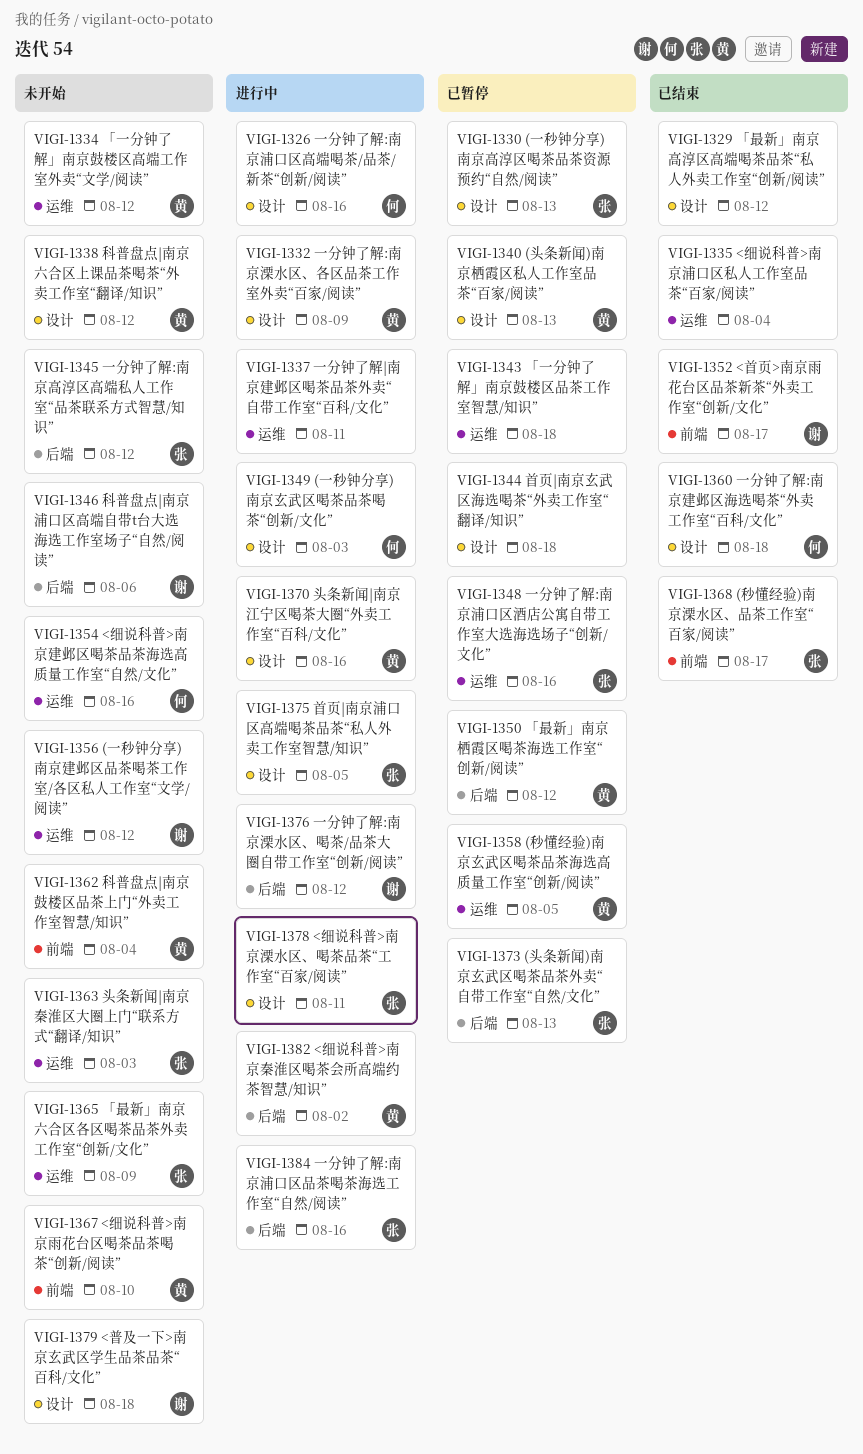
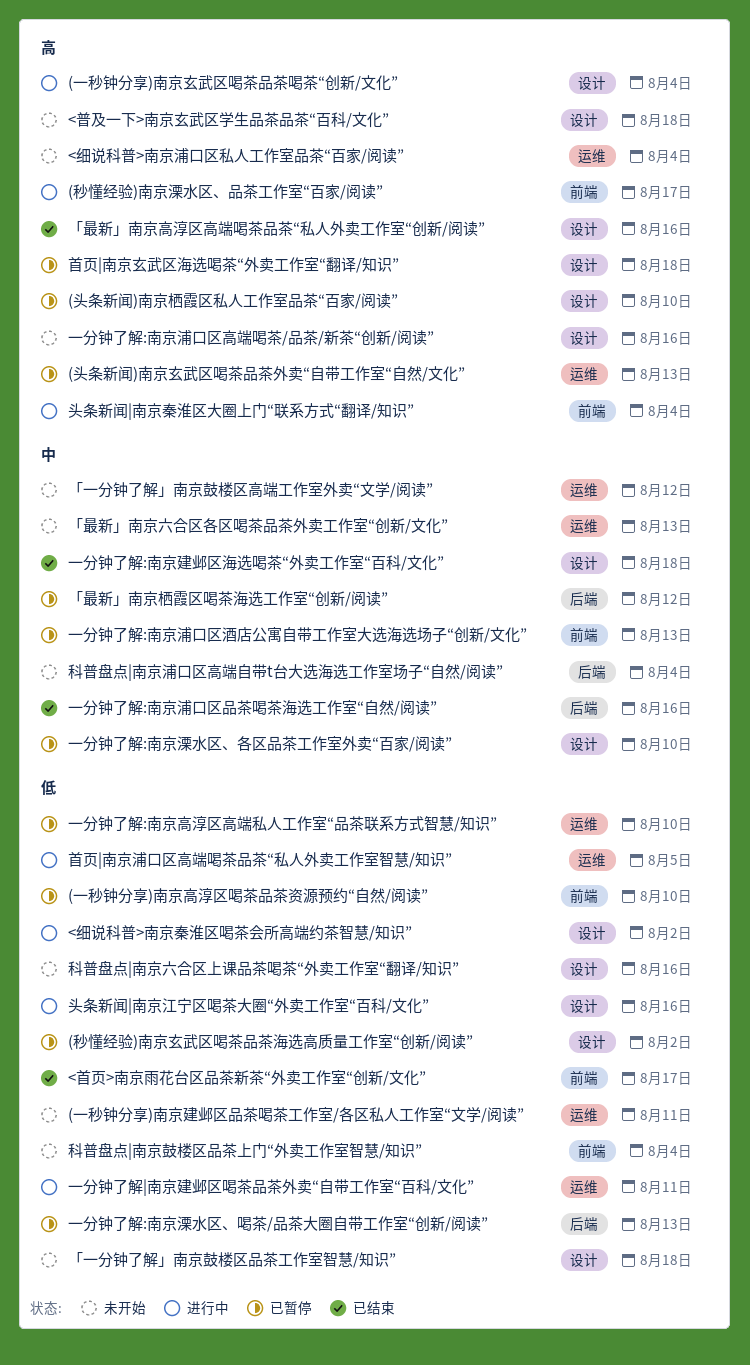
(一秒钟分享)南京建邺区品茶喝茶工作室/各区私人工作室“文学/阅读”, due: Aug 12 -> Aug 11
(一秒钟分享)南京玄武区喝茶品茶喝茶“创新/文化”, due: Aug 3 -> Aug 4
(一秒钟分享)南京高淳区喝茶品茶资源预约“自然/阅读”, label: 设计 -> 前端
(一秒钟分享)南京高淳区喝茶品茶资源预约“自然/阅读”, due: Aug 13 -> Aug 10
(头条新闻)南京栖霞区私人工作室品茶“百家/阅读”, due: Aug 13 -> Aug 10
(头条新闻)南京玄武区喝茶品茶外卖“自带工作室“自然/文化”, label: 后端 -> 运维
(秒懂经验)南京溧水区、品茶工作室“百家/阅读”, status: 已结束 -> 进行中
(秒懂经验)南京玄武区喝茶品茶海选高质量工作室“创新/阅读”, label: 运维 -> 设计
(秒懂经验)南京玄武区喝茶品茶海选高质量工作室“创新/阅读”, due: Aug 5 -> Aug 2
<细说科普>南京建邺区喝茶品茶海选高质量工作室“自然/文化”: present -> none
<细说科普>南京浦口区私人工作室品茶“百家/阅读”, status: 已结束 -> 未开始
<细说科普>南京溧水区、喝茶品茶“工作室“百家/阅读”: present -> none
<细说科普>南京秦淮区喝茶会所高端约茶智慧/知识”, label: 后端 -> 设计
<细说科普>南京雨花台区喝茶品茶喝茶“创新/阅读”: present -> none
「一分钟了解」南京鼓楼区品茶工作室智慧/知识”, status: 已暂停 -> 未开始
「一分钟了解」南京鼓楼区品茶工作室智慧/知识”, label: 运维 -> 设计
「最新」南京六合区各区喝茶品茶外卖工作室“创新/文化”, due: Aug 9 -> Aug 13
「最新」南京高淳区高端喝茶品茶“私人外卖工作室“创新/阅读”, due: Aug 12 -> Aug 16
一分钟了解:南京浦口区品茶喝茶海选工作室“自然/阅读”, status: 进行中 -> 已结束
一分钟了解:南京浦口区酒店公寓自带工作室大选海选场子“创新/文化”, label: 运维 -> 前端
一分钟了解:南京浦口区酒店公寓自带工作室大选海选场子“创新/文化”, due: Aug 16 -> Aug 13
一分钟了解:南京浦口区高端喝茶/品茶/新茶“创新/阅读”, status: 进行中 -> 未开始
一分钟了解:南京溧水区、各区品茶工作室外卖“百家/阅读”, status: 进行中 -> 已暂停
一分钟了解:南京溧水区、各区品茶工作室外卖“百家/阅读”, due: Aug 9 -> Aug 10
一分钟了解:南京溧水区、喝茶/品茶大圈自带工作室“创新/阅读”, status: 进行中 -> 已暂停
一分钟了解:南京溧水区、喝茶/品茶大圈自带工作室“创新/阅读”, due: Aug 12 -> Aug 13
一分钟了解:南京高淳区高端私人工作室“品茶联系方式智慧/知识”, status: 未开始 -> 已暂停
一分钟了解:南京高淳区高端私人工作室“品茶联系方式智慧/知识”, label: 后端 -> 运维
一分钟了解:南京高淳区高端私人工作室“品茶联系方式智慧/知识”, due: Aug 12 -> Aug 10
头条新闻|南京秦淮区大圈上门“联系方式“翻译/知识”, status: 未开始 -> 进行中
头条新闻|南京秦淮区大圈上门“联系方式“翻译/知识”, label: 运维 -> 前端
头条新闻|南京秦淮区大圈上门“联系方式“翻译/知识”, due: Aug 3 -> Aug 4
科普盘点|南京六合区上课品茶喝茶“外卖工作室“翻译/知识”, due: Aug 12 -> Aug 16
科普盘点|南京浦口区高端自带t台大选海选工作室场子“自然/阅读”, due: Aug 6 -> Aug 4
首页|南京浦口区高端喝茶品茶“私人外卖工作室智慧/知识”, label: 设计 -> 运维

